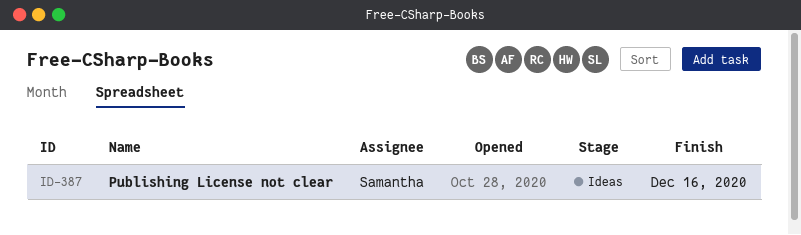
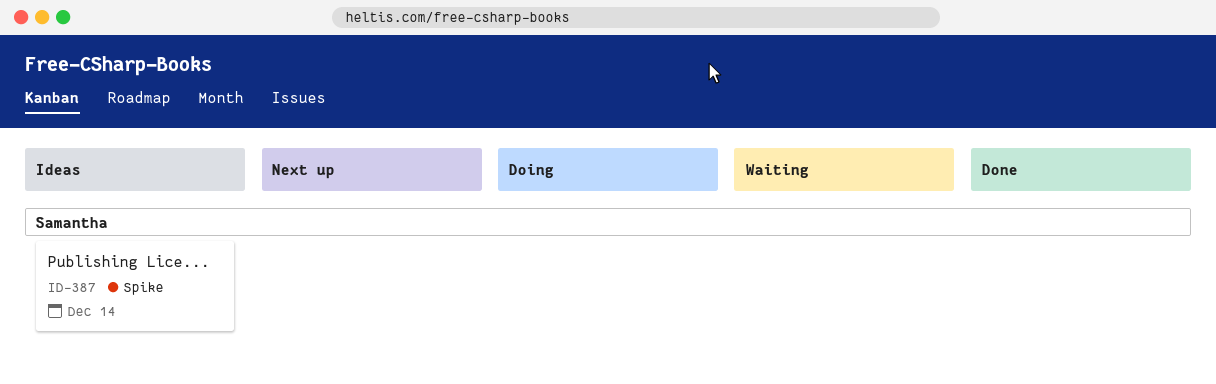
ID-387, due: Dec 16 -> Dec 14

